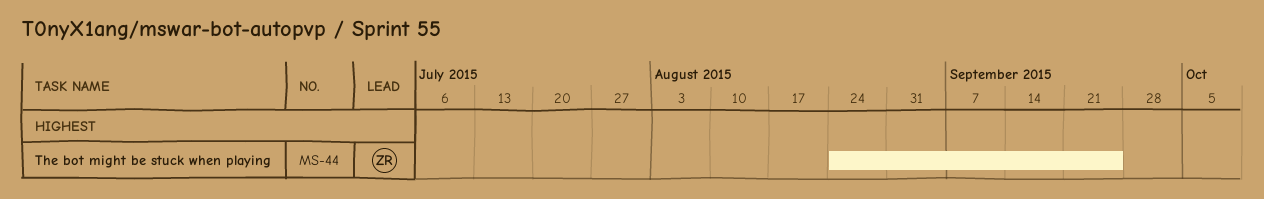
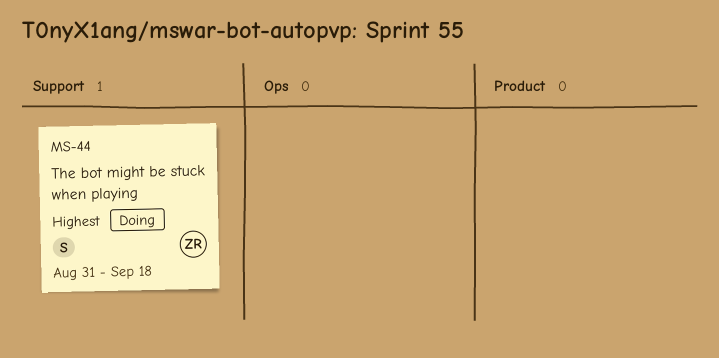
MS-44, start: Aug 24 -> Aug 31
MS-44, due: Sep 25 -> Sep 18

